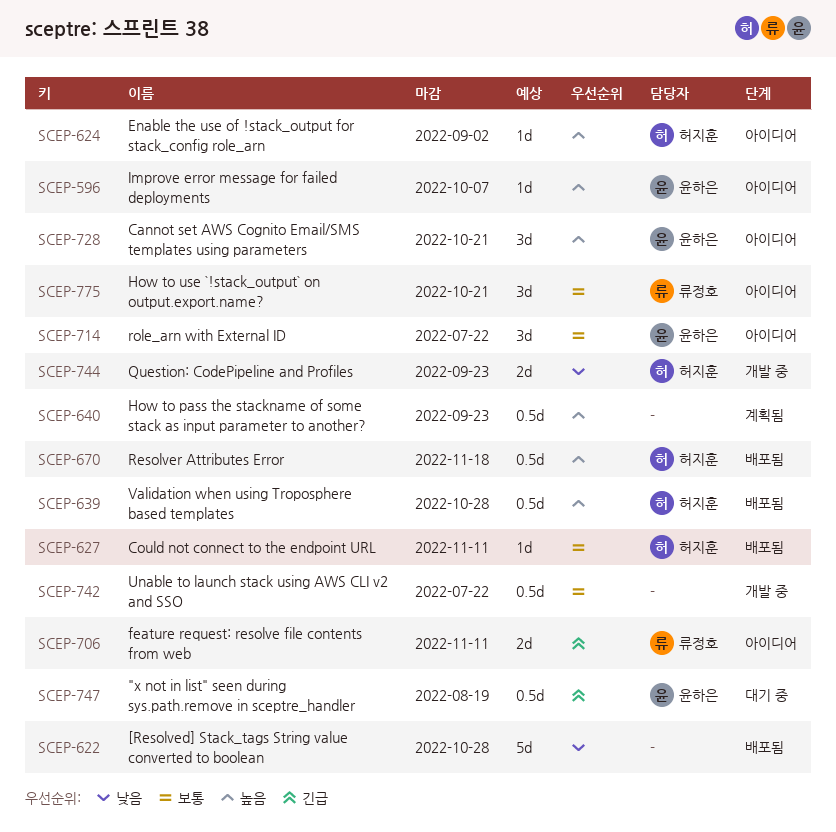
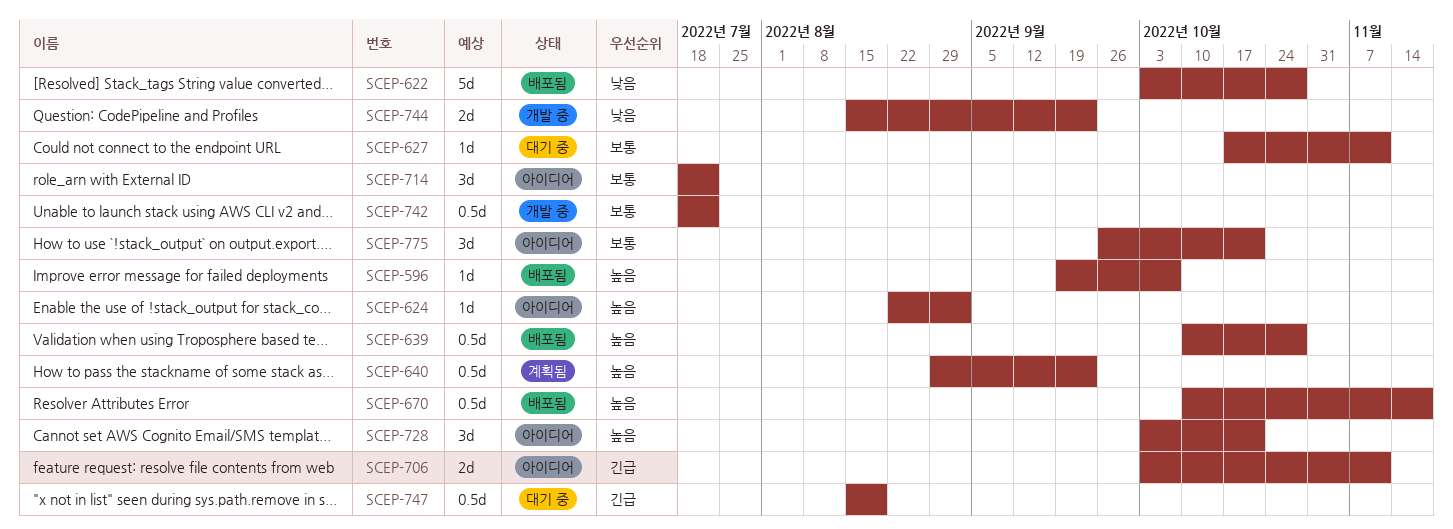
SCEP-596, status: 아이디어 -> 배포됨
SCEP-627, status: 배포됨 -> 대기 중

